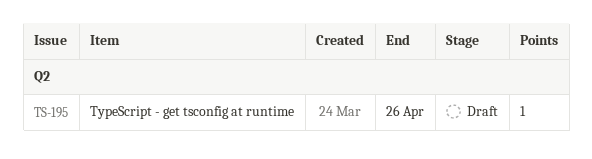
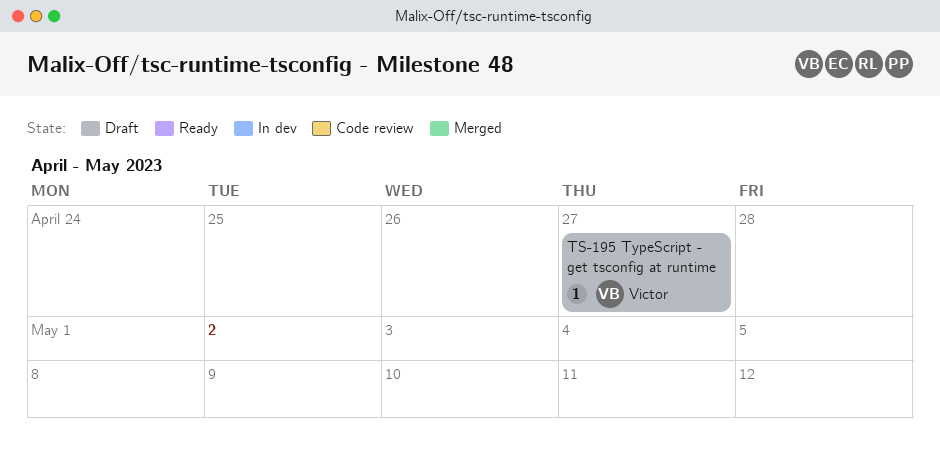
TS-195, due: Apr 26 -> Apr 27

